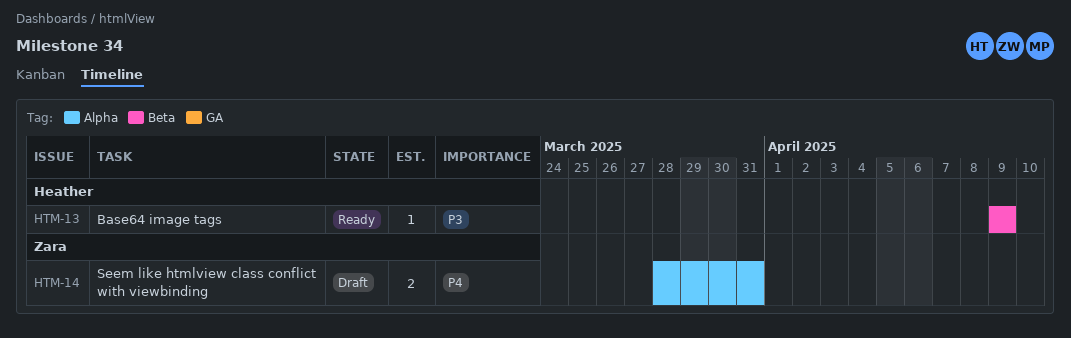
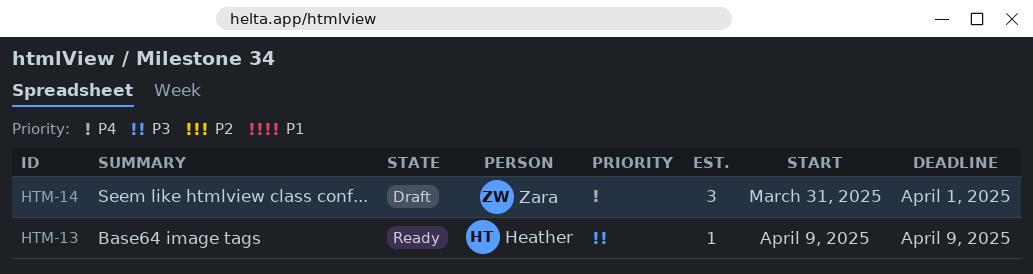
HTM-14, estimate: 2 -> 3
HTM-14, start: Mar 28 -> Mar 31
HTM-14, due: Mar 31 -> Apr 1

